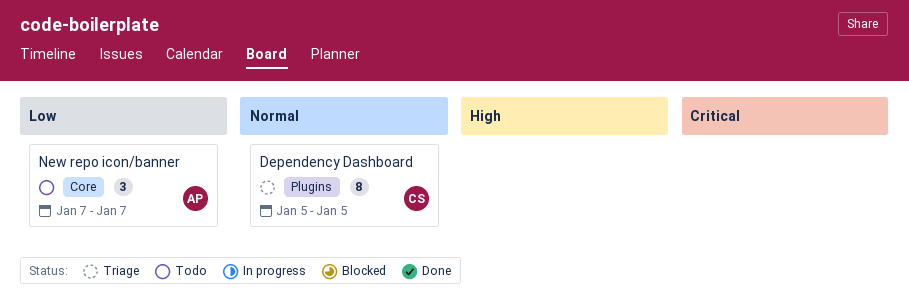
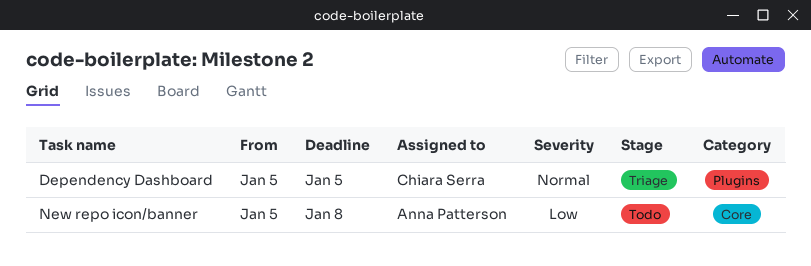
New repo icon/banner, start: Jan 7 -> Jan 5
New repo icon/banner, due: Jan 7 -> Jan 8

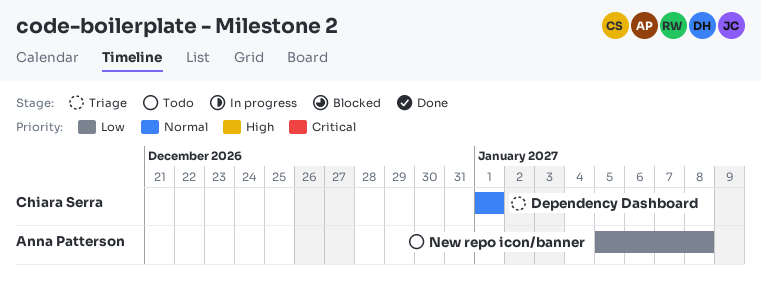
Dependency Dashboard, start: Jan 5 -> Jan 1
Dependency Dashboard, due: Jan 5 -> Jan 1

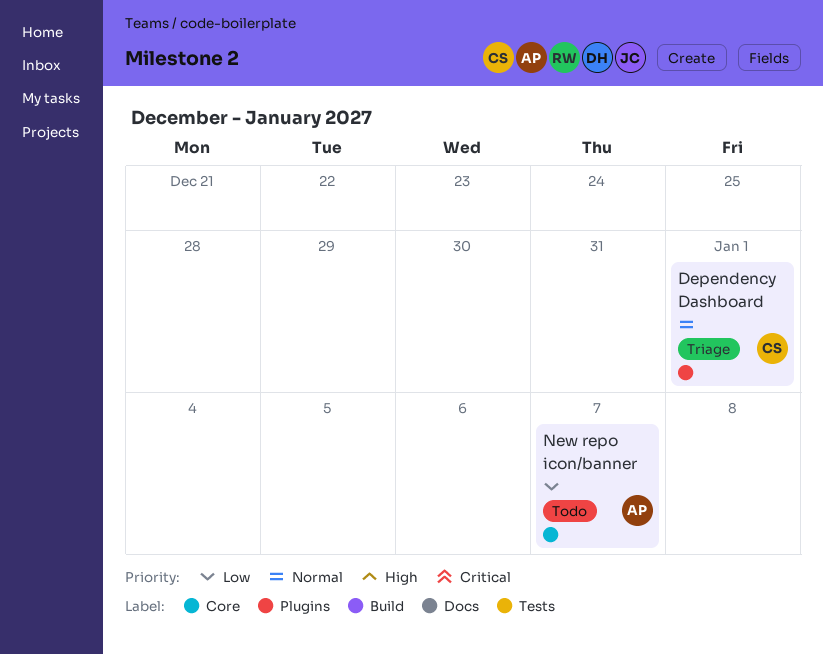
New repo icon/banner, due: Jan 8 -> Jan 7

